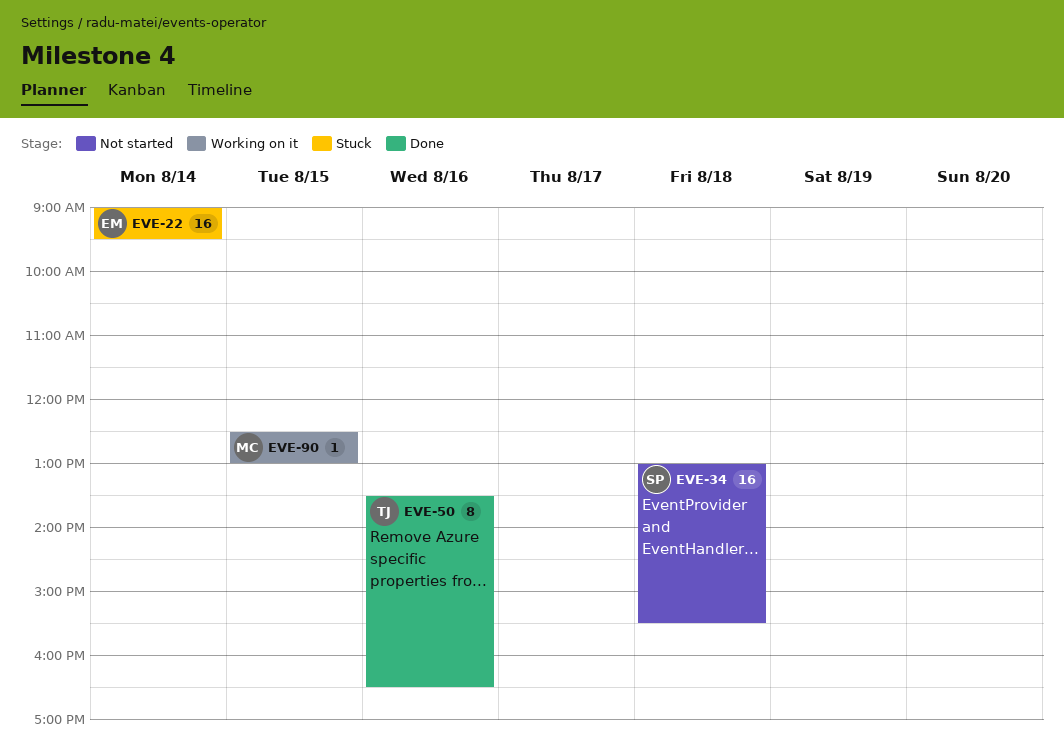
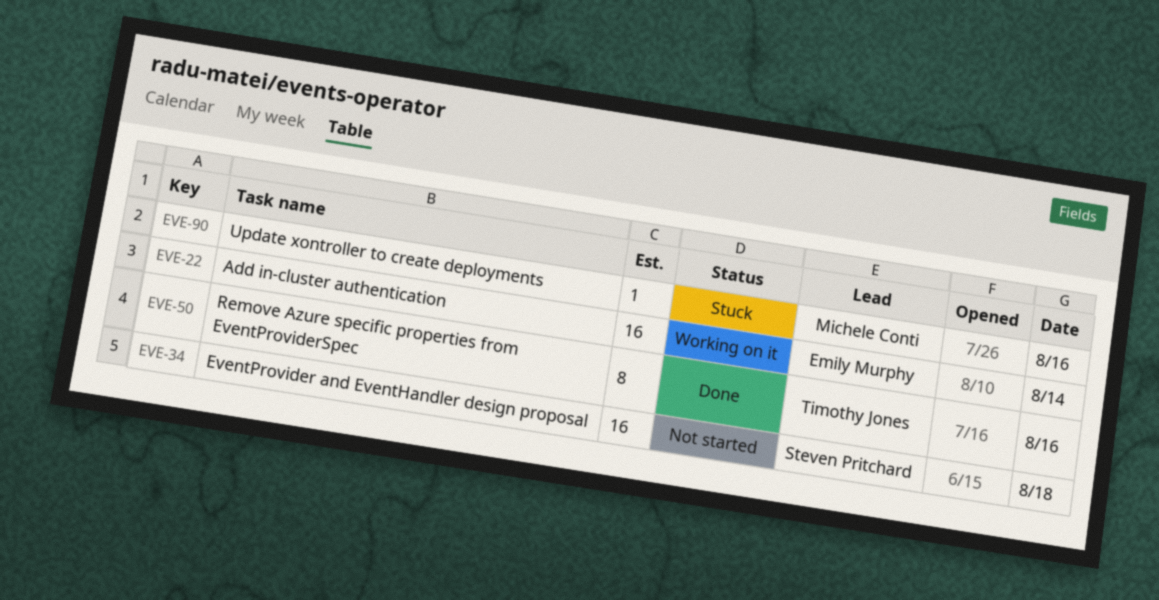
EVE-22, status: Stuck -> Working on it
EVE-90, status: Working on it -> Stuck
EVE-90, day: Aug 15 -> Aug 16

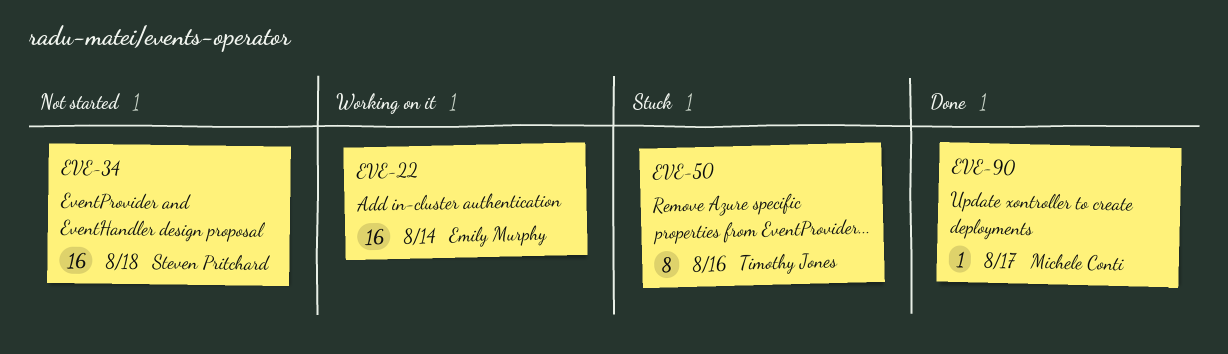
EVE-50, status: Done -> Stuck
EVE-90, status: Stuck -> Done
EVE-90, day: Aug 16 -> Aug 17

